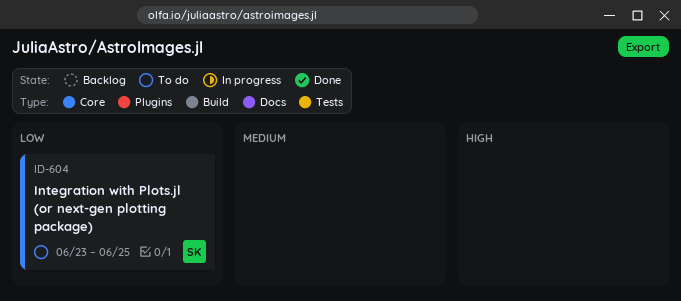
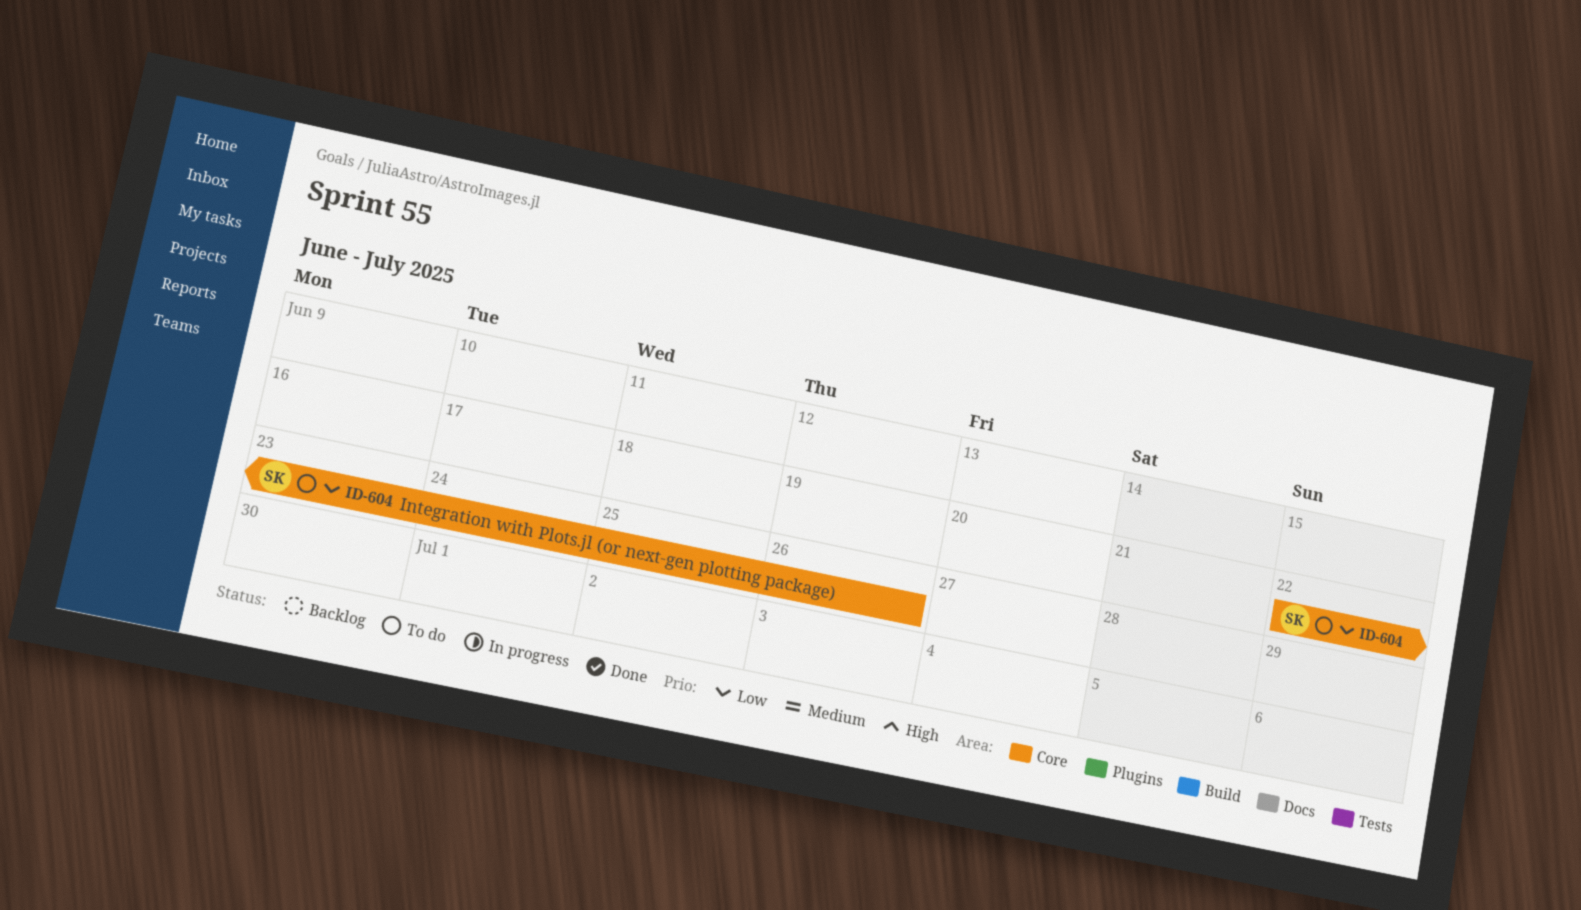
ID-604, start: Jun 23 -> Jun 22
ID-604, due: Jun 25 -> Jun 26

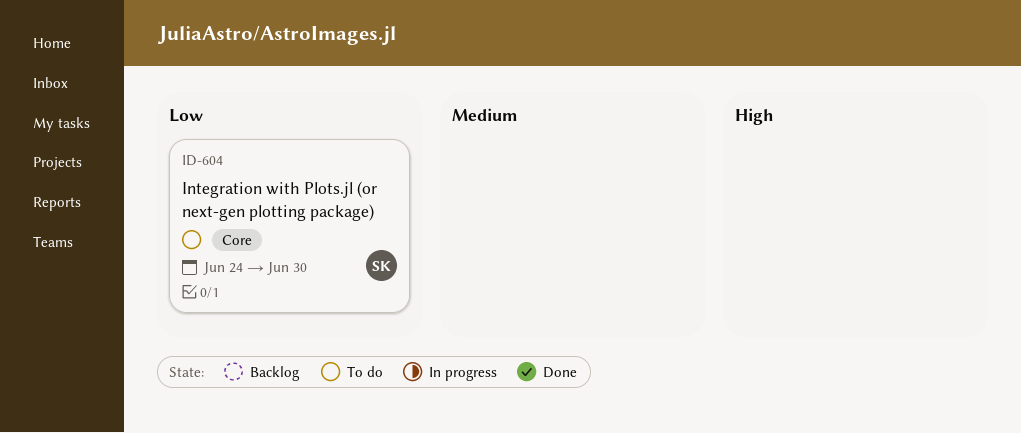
ID-604, start: Jun 22 -> Jun 24
ID-604, due: Jun 26 -> Jun 30

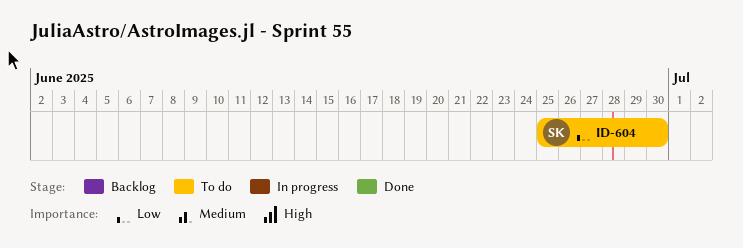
ID-604, start: Jun 24 -> Jun 25

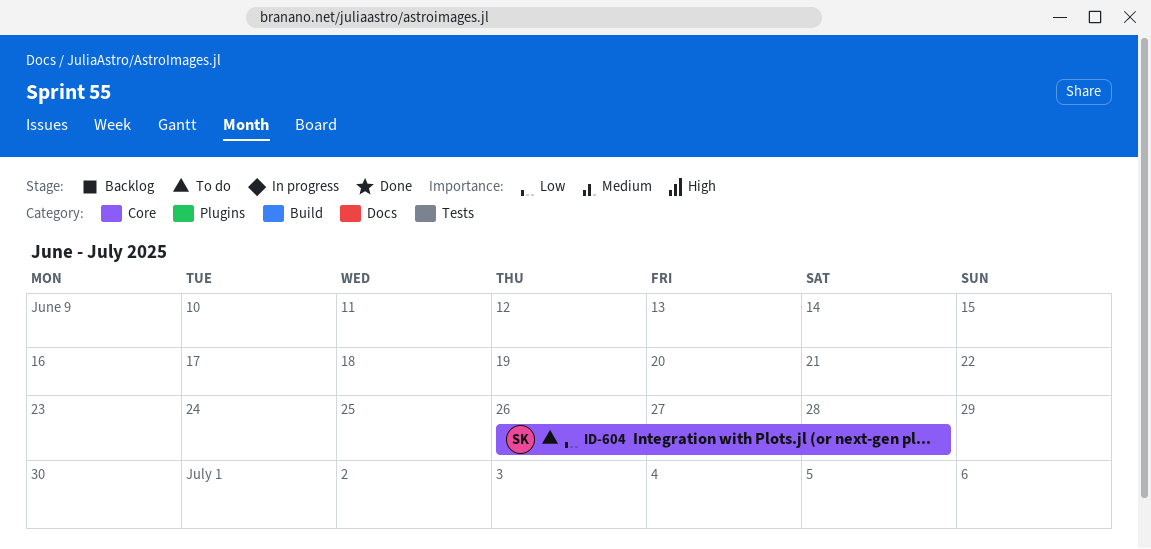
ID-604, start: Jun 25 -> Jun 26
ID-604, due: Jun 30 -> Jun 28

